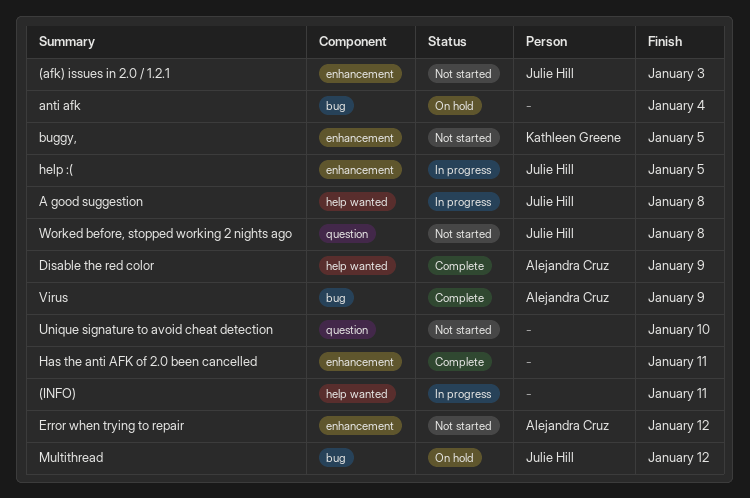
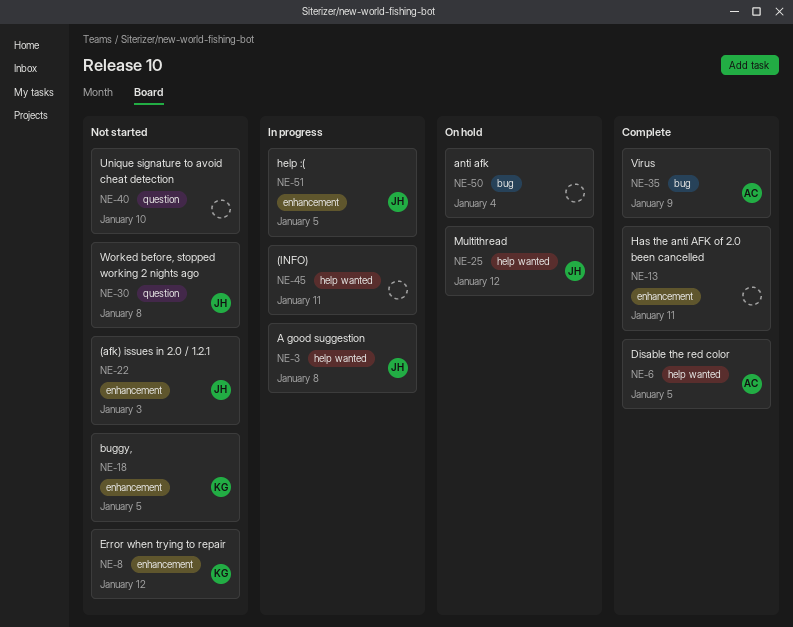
Disable the red color, due: Jan 9 -> Jan 5
Error when trying to repair, owner: Alejandra Cruz -> Kathleen Greene
Multithread, label: bug -> help wanted

